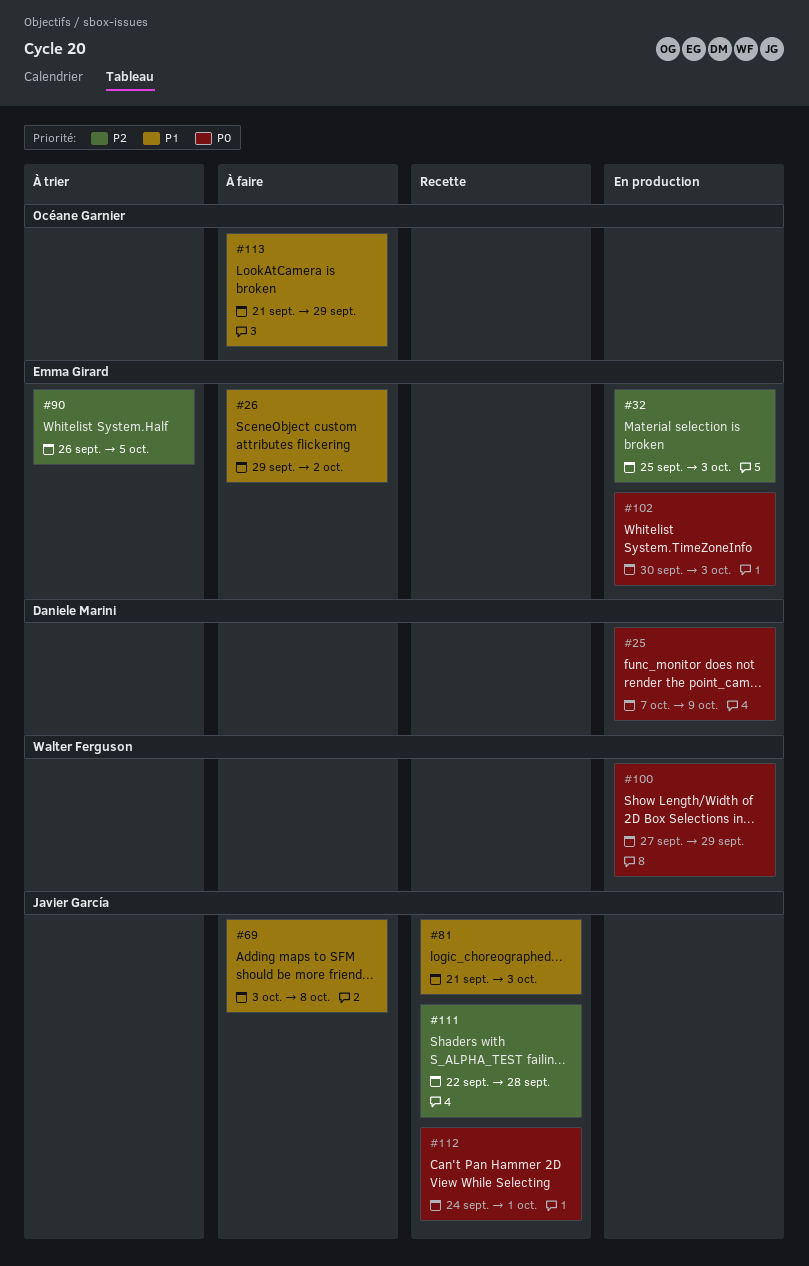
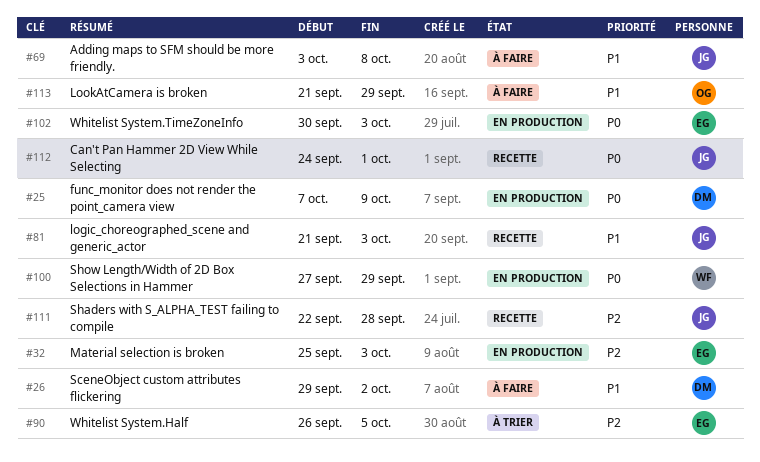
#26, owner: Emma Girard -> Daniele Marini

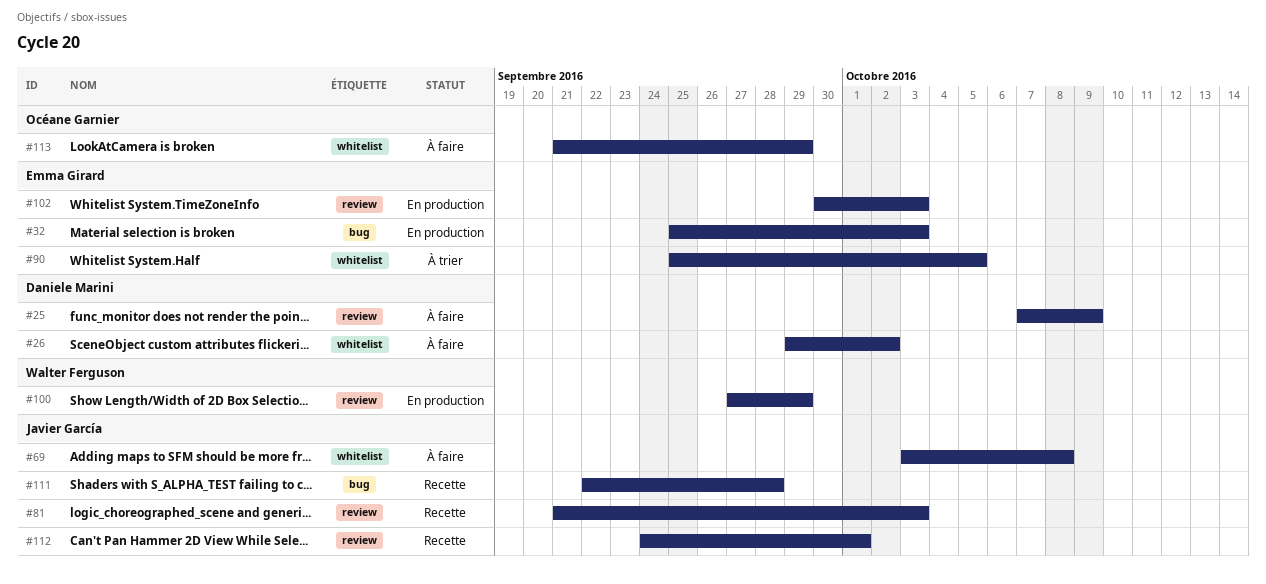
#25, status: En production -> À faire
#90, start: Sep 26 -> Sep 25

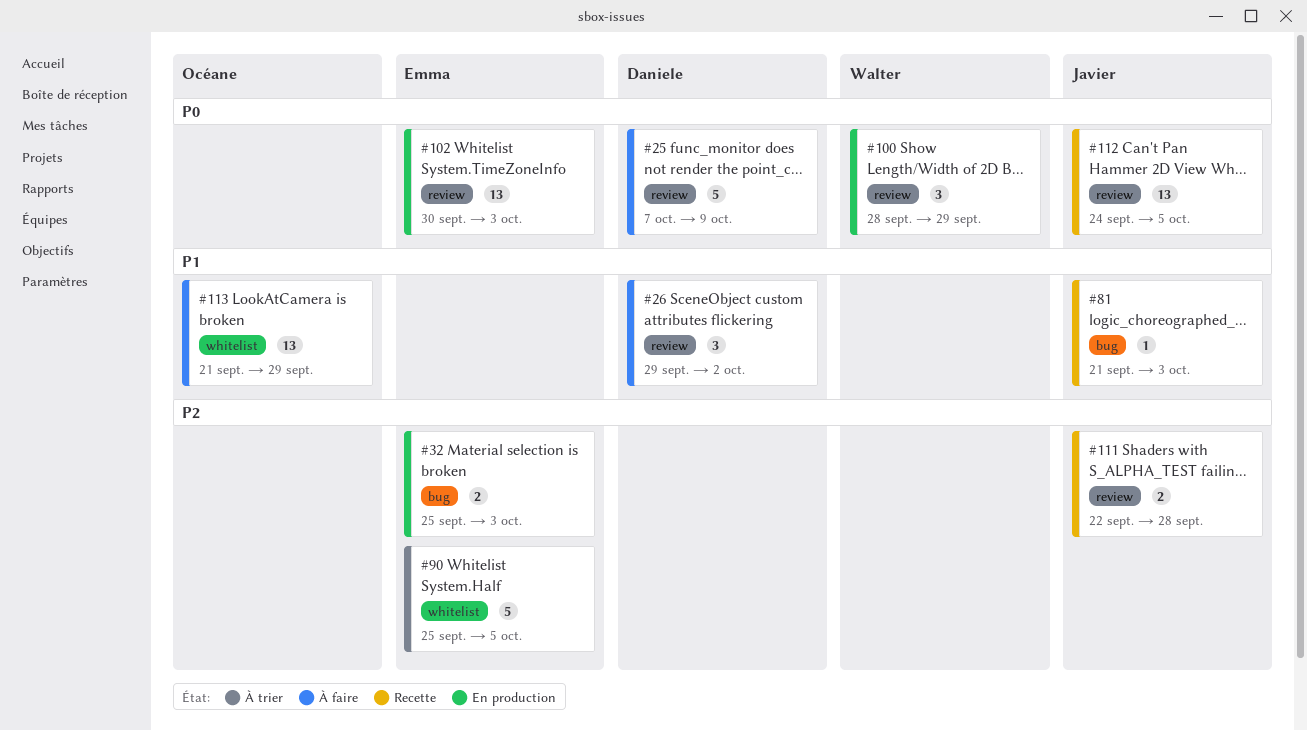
#26, label: whitelist -> review
#69: present -> none
#81, label: review -> bug
#100, start: Sep 27 -> Sep 28
#111, label: bug -> review
#112, due: Oct 1 -> Oct 5

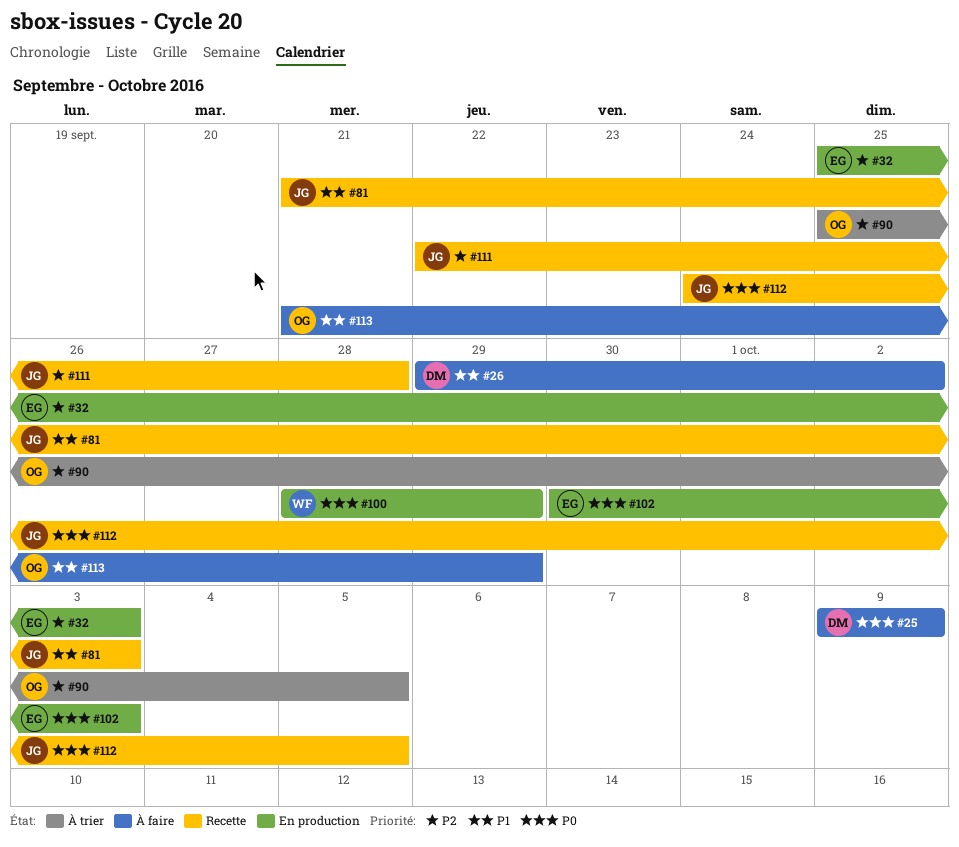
#25, start: Oct 7 -> Oct 9
#90, owner: Emma -> Océane

